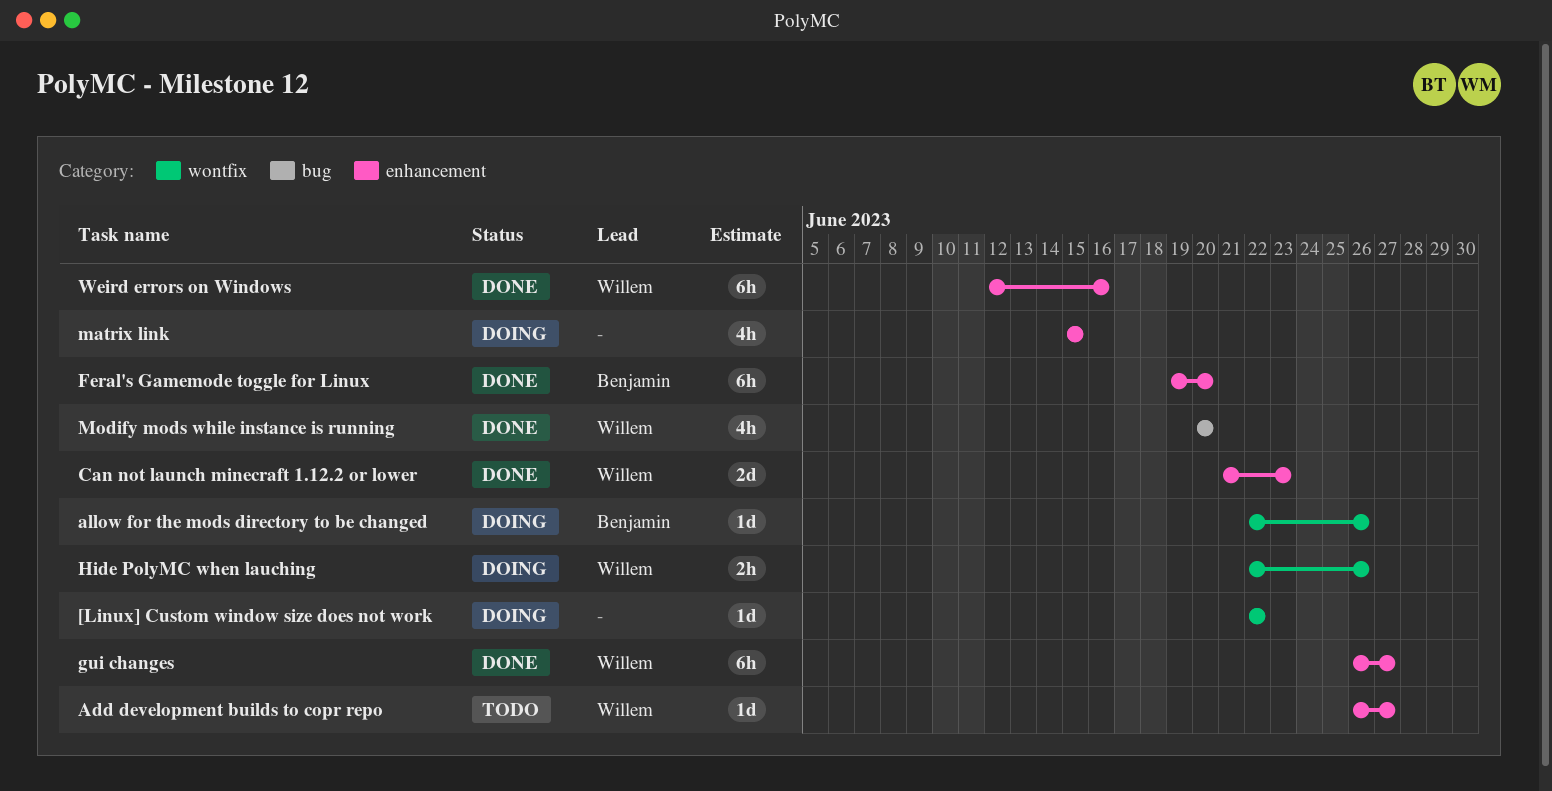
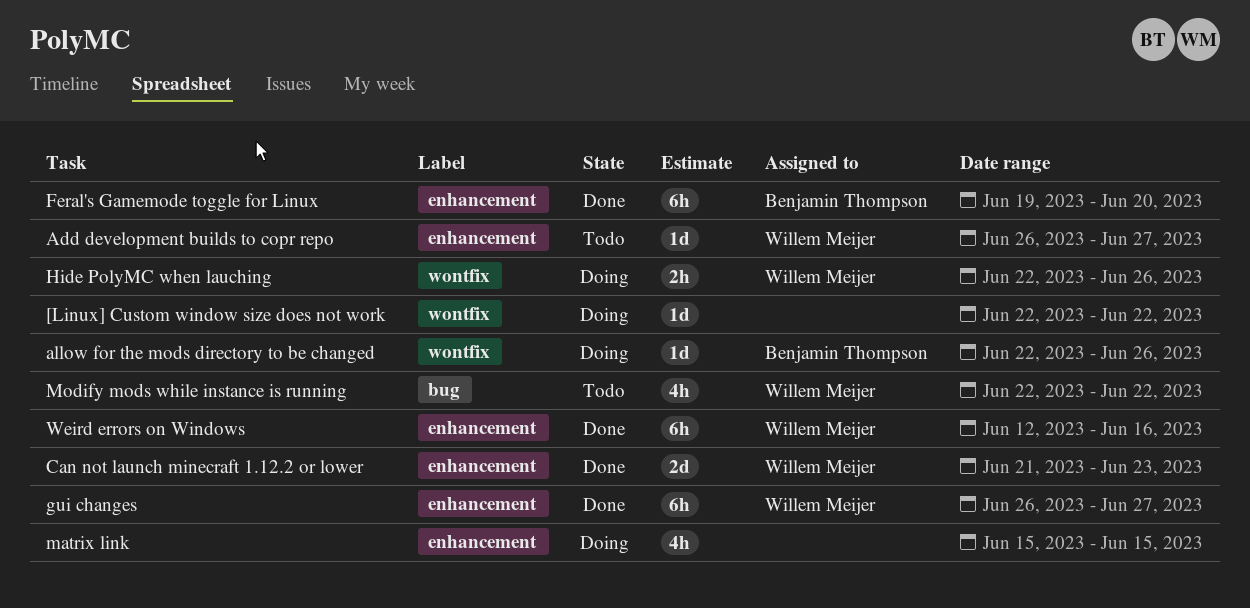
Modify mods while instance is running, status: Done -> Todo
Modify mods while instance is running, start: Jun 20 -> Jun 22
Modify mods while instance is running, due: Jun 20 -> Jun 22

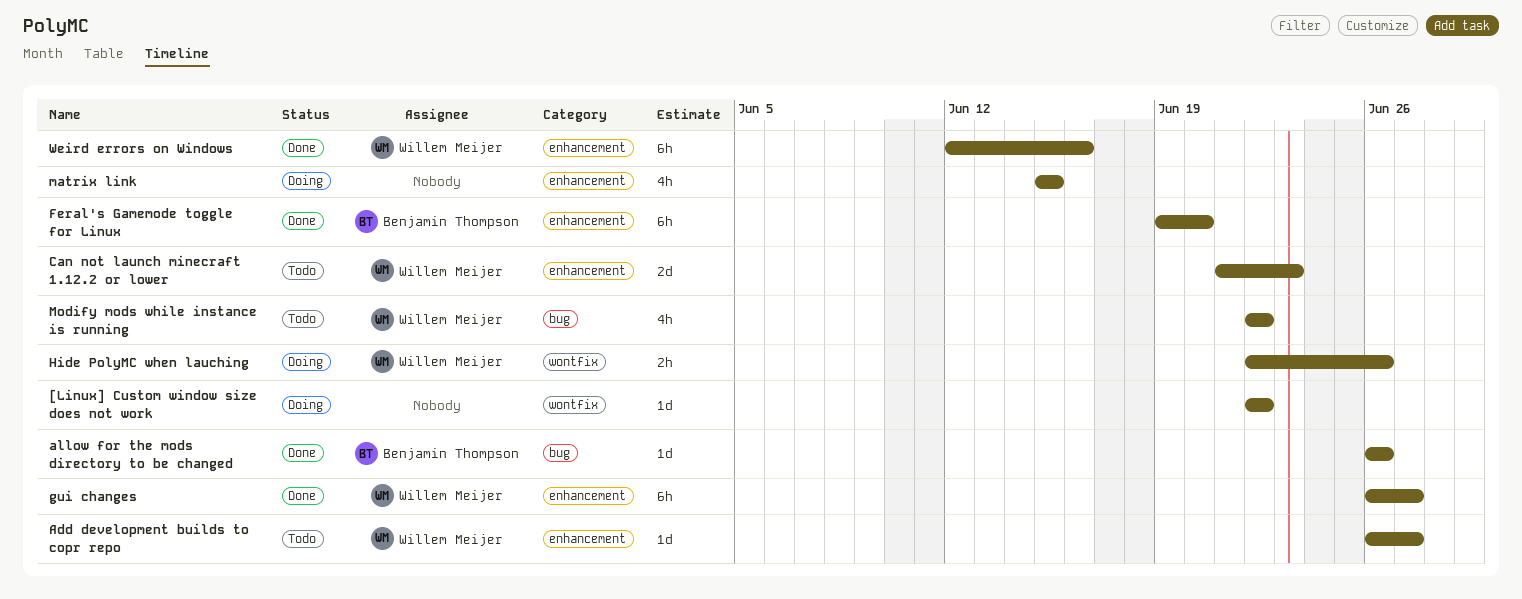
allow for the mods directory to be changed, status: Doing -> Done
allow for the mods directory to be changed, label: wontfix -> bug
allow for the mods directory to be changed, start: Jun 22 -> Jun 26
Can not launch minecraft 1.12.2 or lower, status: Done -> Todo

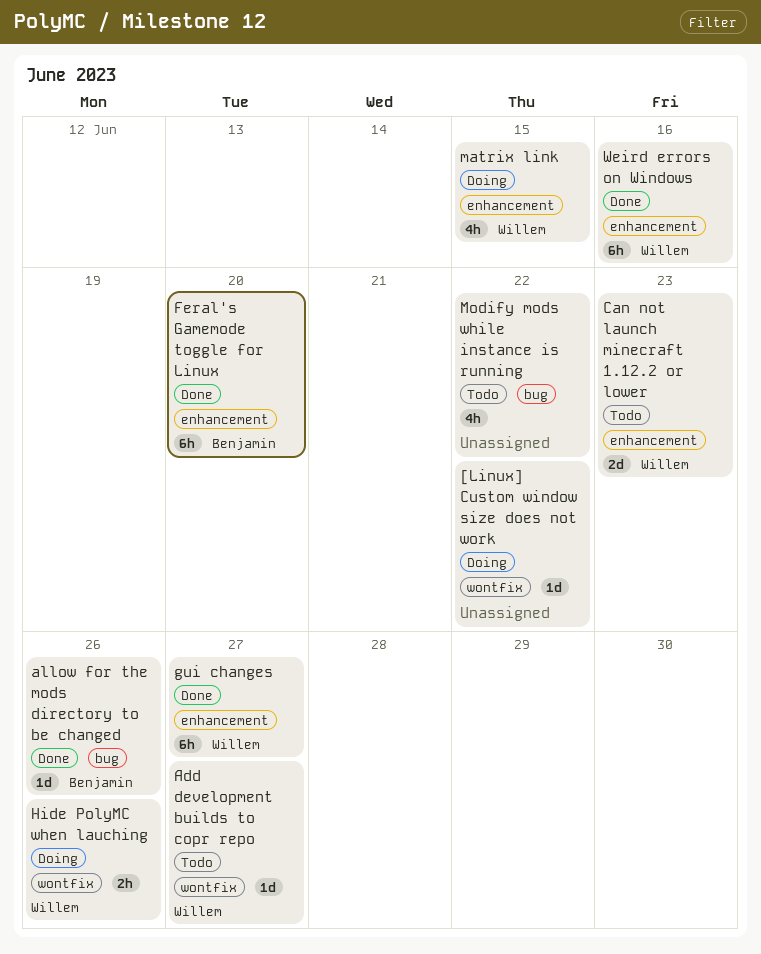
Add development builds to copr repo, label: enhancement -> wontfix
matrix link, owner: none -> Willem Meijer
Modify mods while instance is running, owner: Willem Meijer -> none

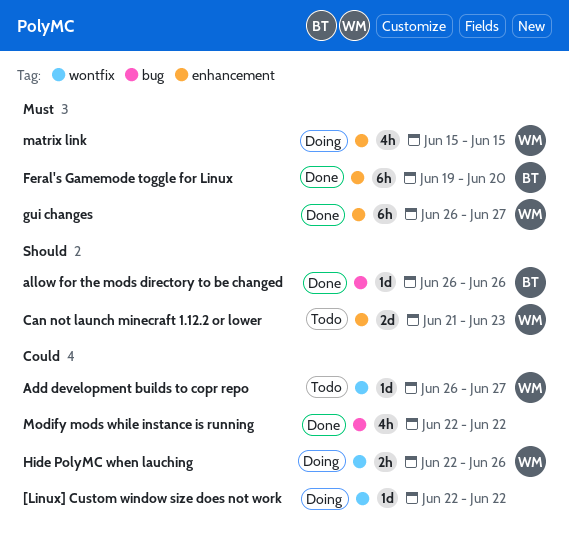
Modify mods while instance is running, status: Todo -> Done
Weird errors on Windows: present -> none

